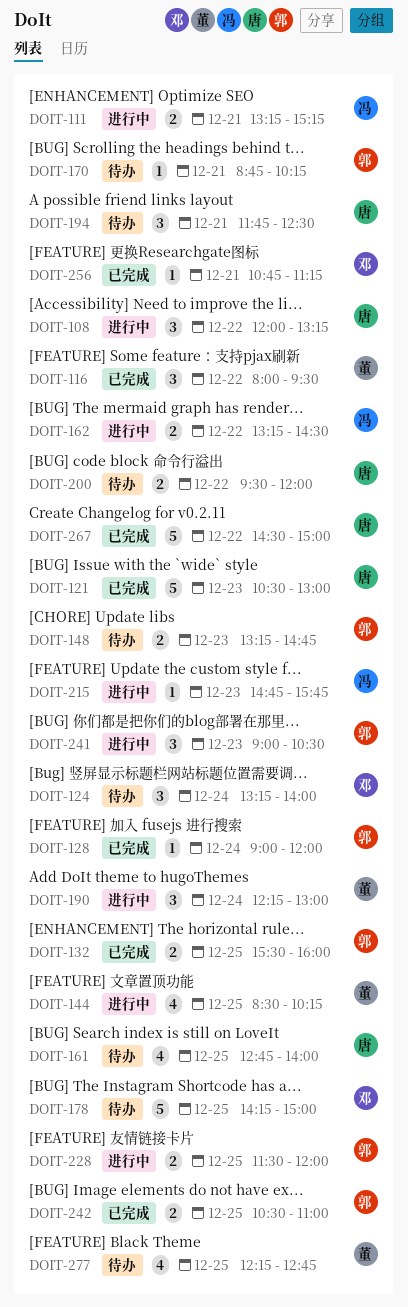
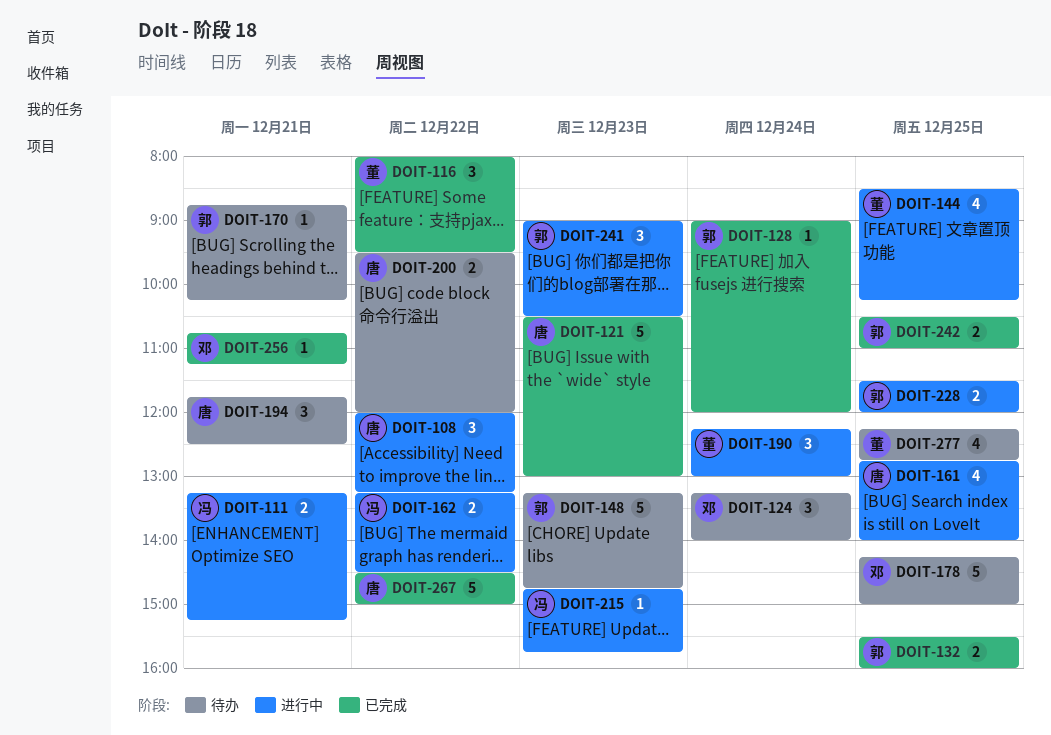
DOIT-148, estimate: 2 -> 5
DOIT-161, status: 待办 -> 进行中

